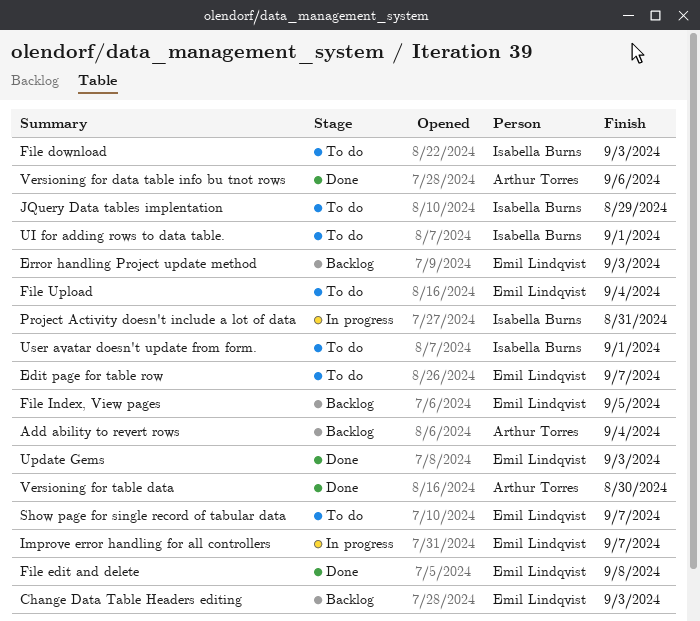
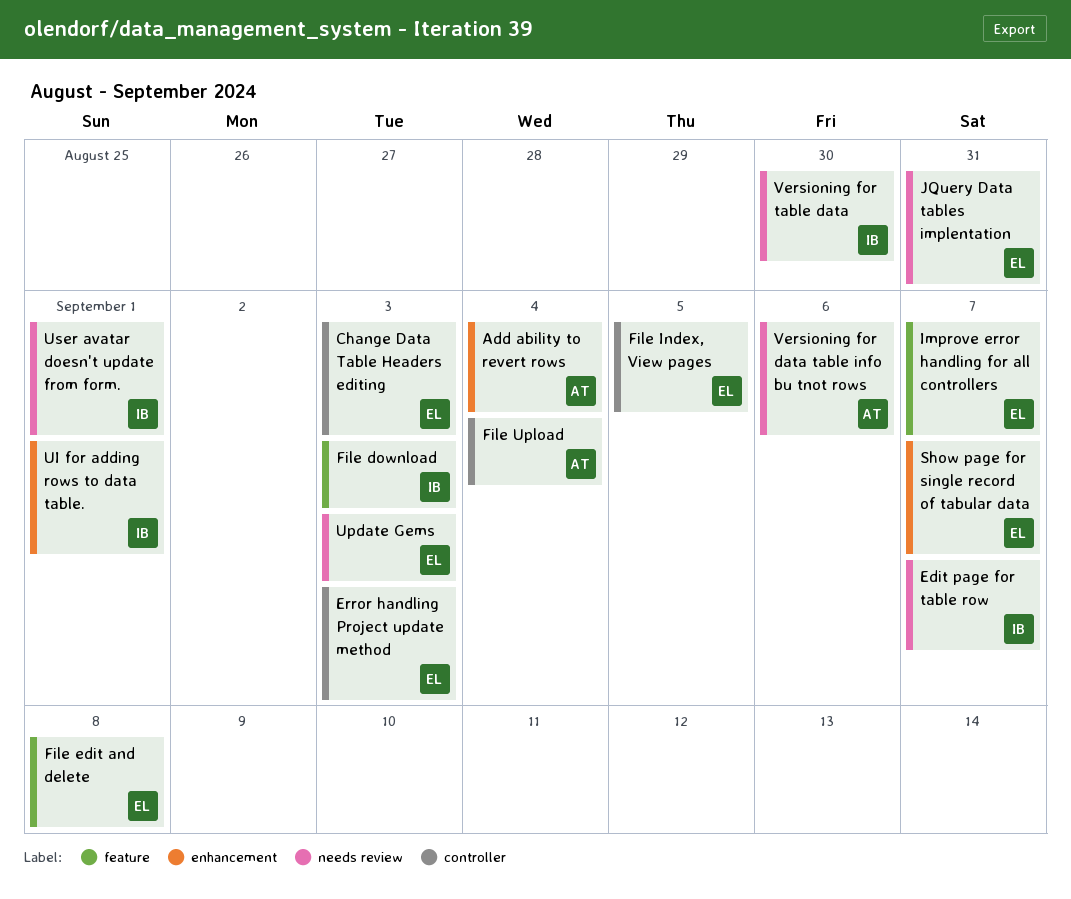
Edit page for table row, owner: Emil Lindqvist -> Isabella Burns
File Upload, owner: Emil Lindqvist -> Arthur Torres
JQuery Data tables implentation, owner: Isabella Burns -> Emil Lindqvist
JQuery Data tables implentation, due: Aug 29 -> Aug 31
Project Activity doesn't include a lot of data: present -> none
Versioning for table data, owner: Arthur Torres -> Isabella Burns

